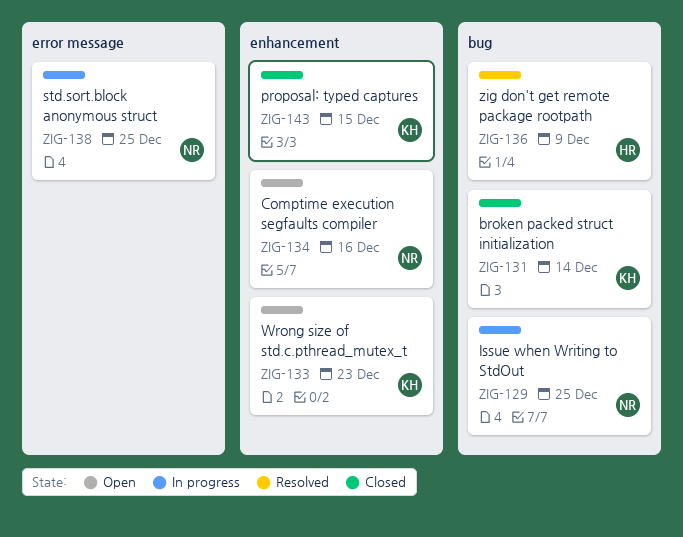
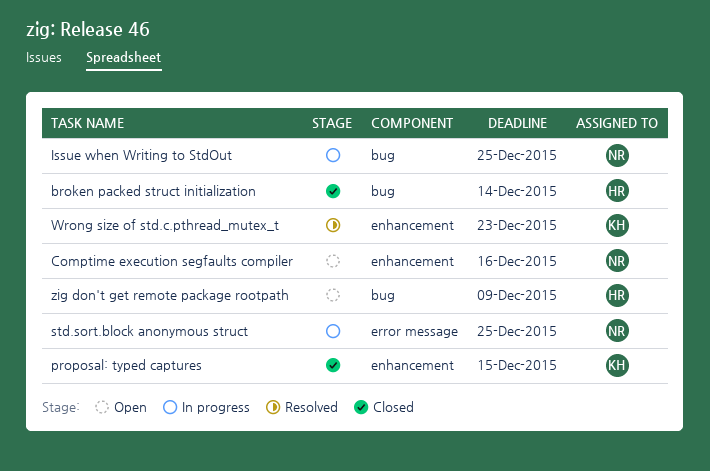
broken packed struct initialization, owner: KH -> HR
Wrong size of std.c.pthread_mutex_t, status: Open -> Resolved
zig don't get remote package rootpath, status: Resolved -> Open

